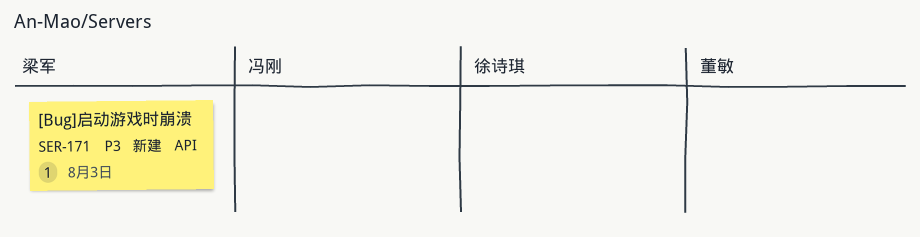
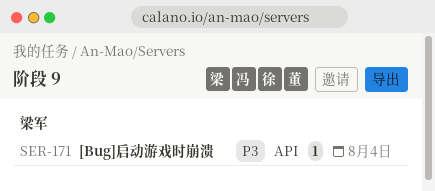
SER-171, due: Aug 3 -> Aug 4

